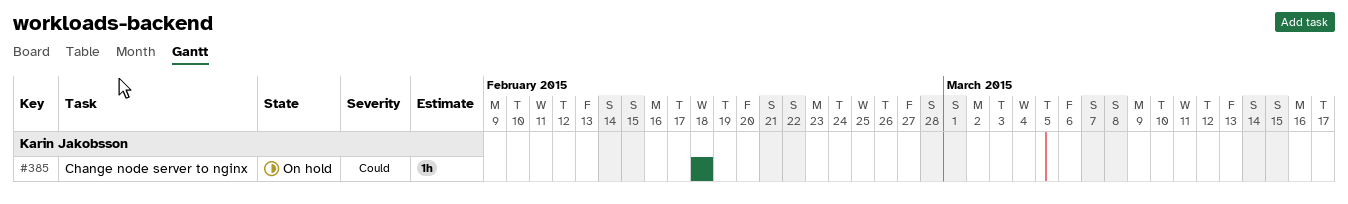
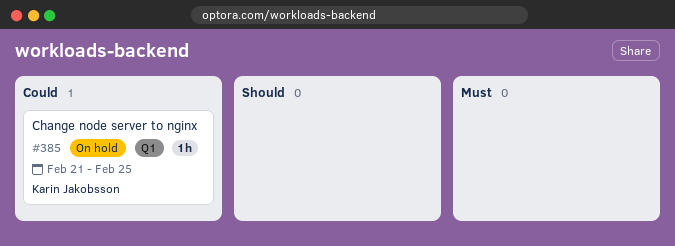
#385, start: Feb 18 -> Feb 21
#385, due: Feb 18 -> Feb 25

